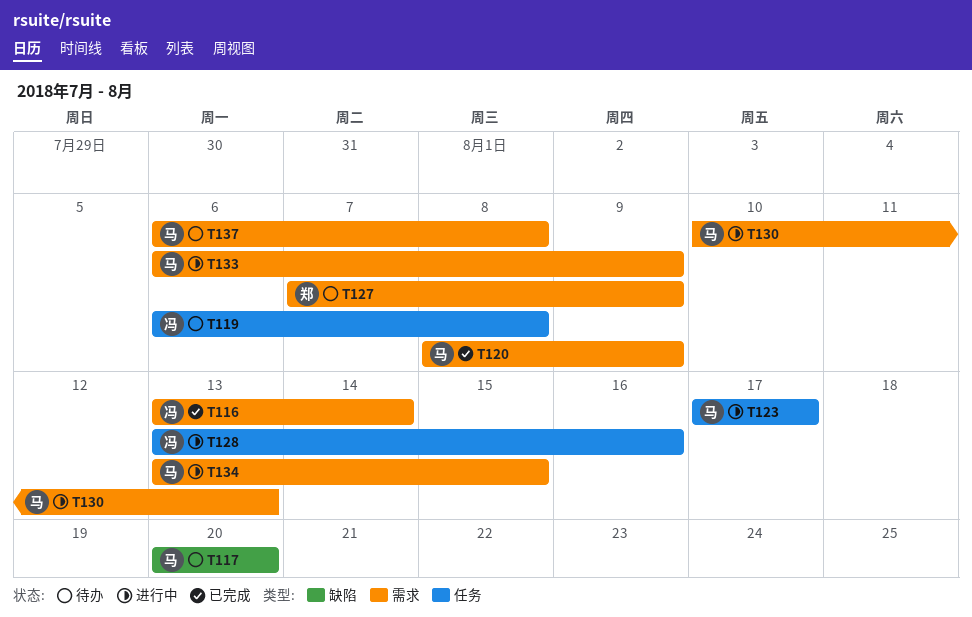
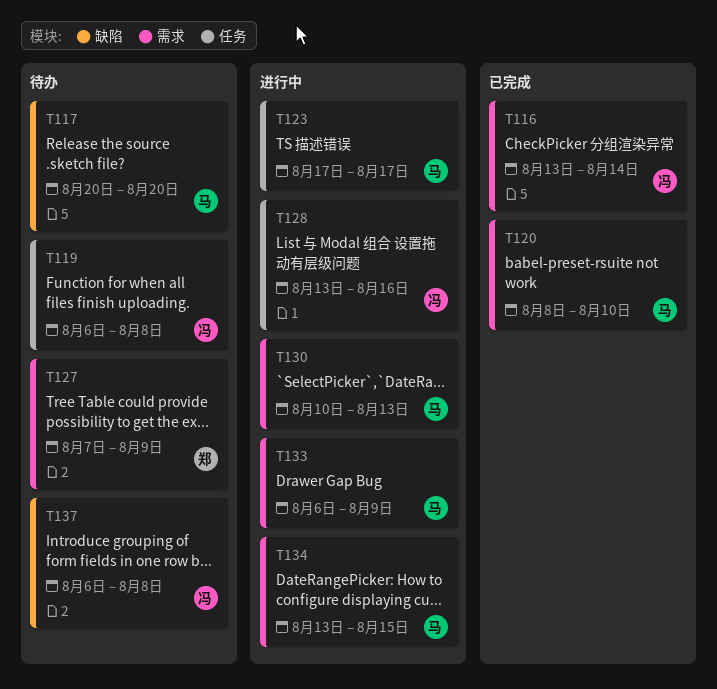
T120, due: Aug 9 -> Aug 10
T137, owner: 马 -> 冯
T137, label: 需求 -> 缺陷

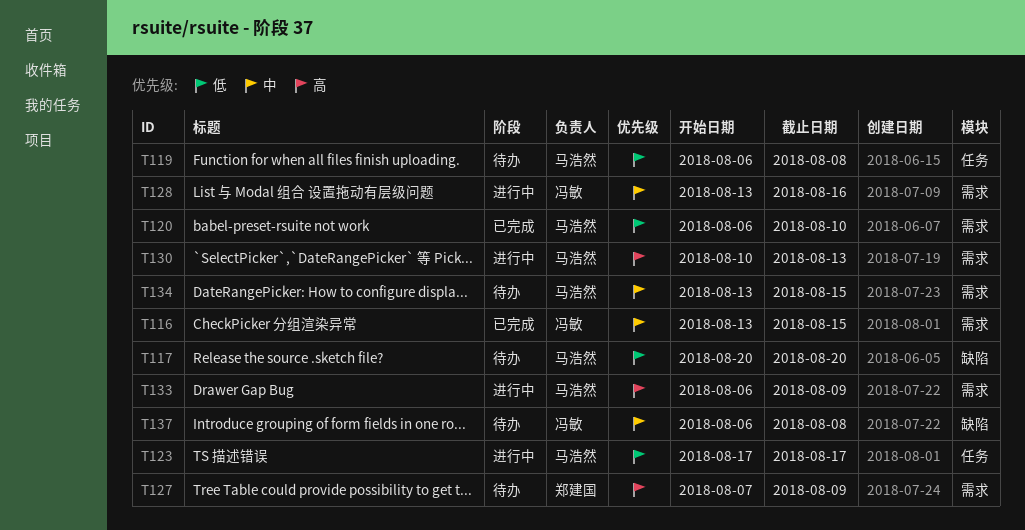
T116, due: Aug 14 -> Aug 15
T119, owner: 冯敏 -> 马浩然
T120, start: Aug 8 -> Aug 6
T128, label: 任务 -> 需求
T134, status: 进行中 -> 待办

